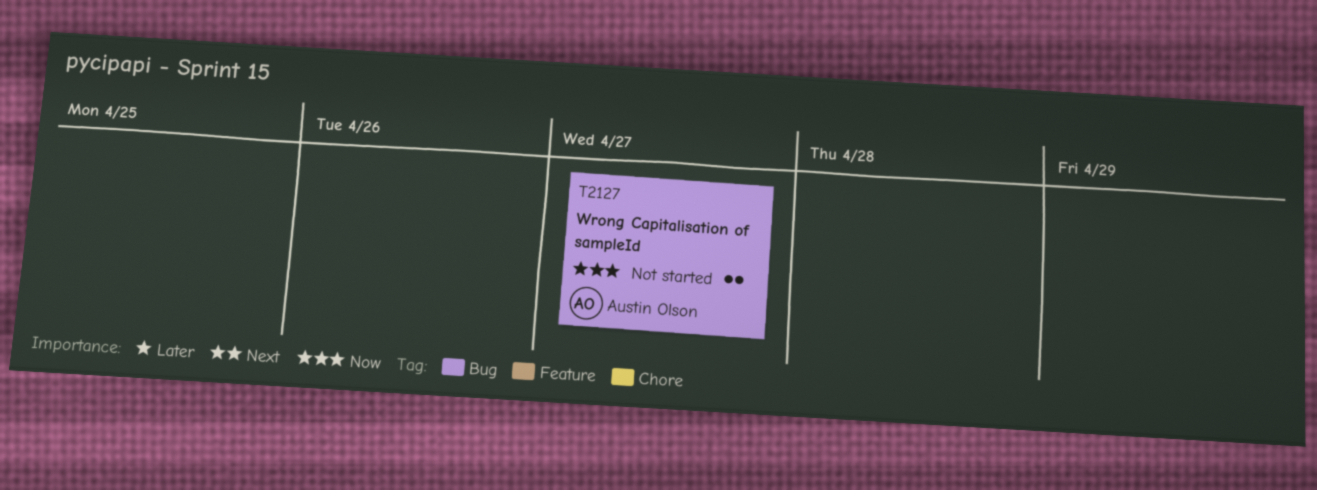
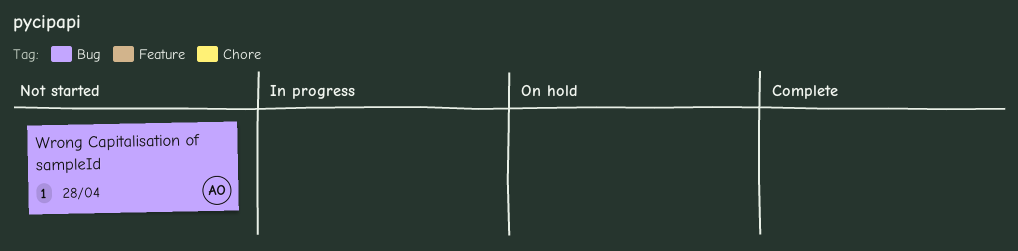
Wrong Capitalisation of sampleId, estimate: 2 -> 1
Wrong Capitalisation of sampleId, due: Apr 27 -> Apr 28

